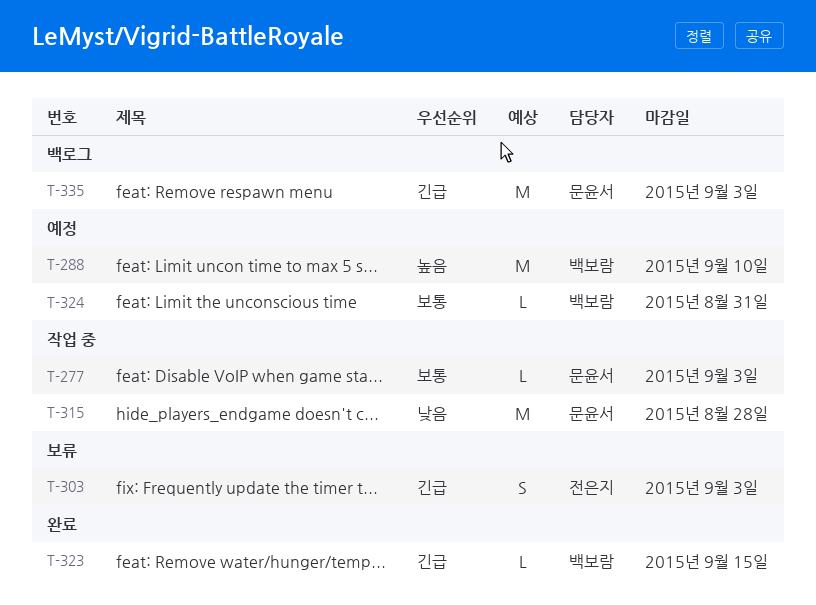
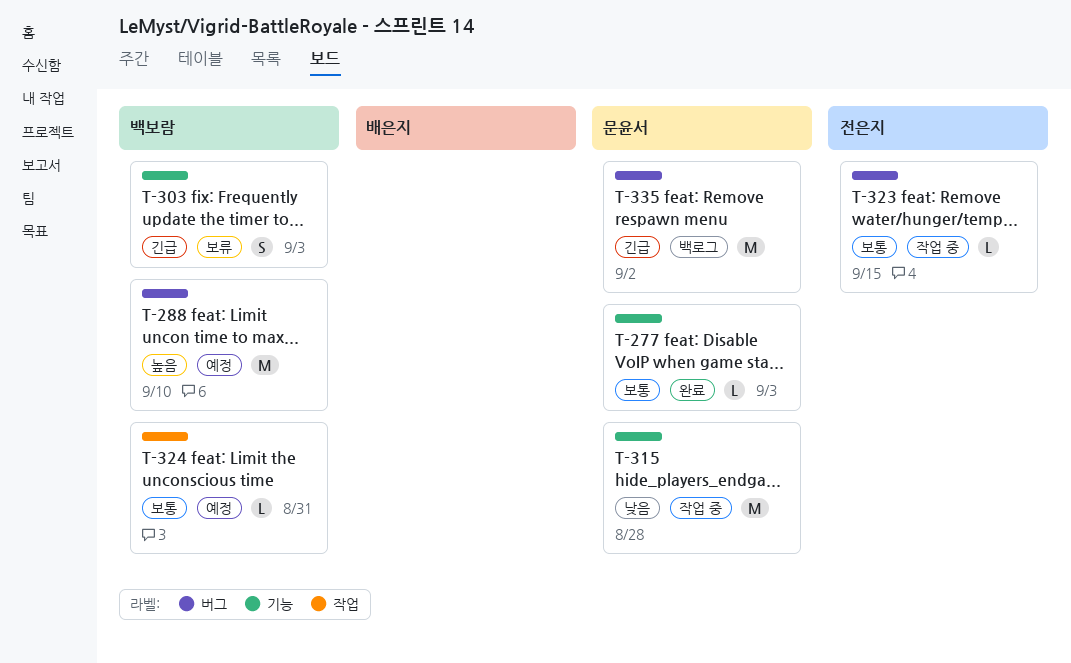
T-277, status: 작업 중 -> 완료
T-303, owner: 전은지 -> 백보람
T-323, status: 완료 -> 작업 중
T-323, owner: 백보람 -> 전은지
T-323, priority: 긴급 -> 보통
T-335, due: Sep 3 -> Sep 2

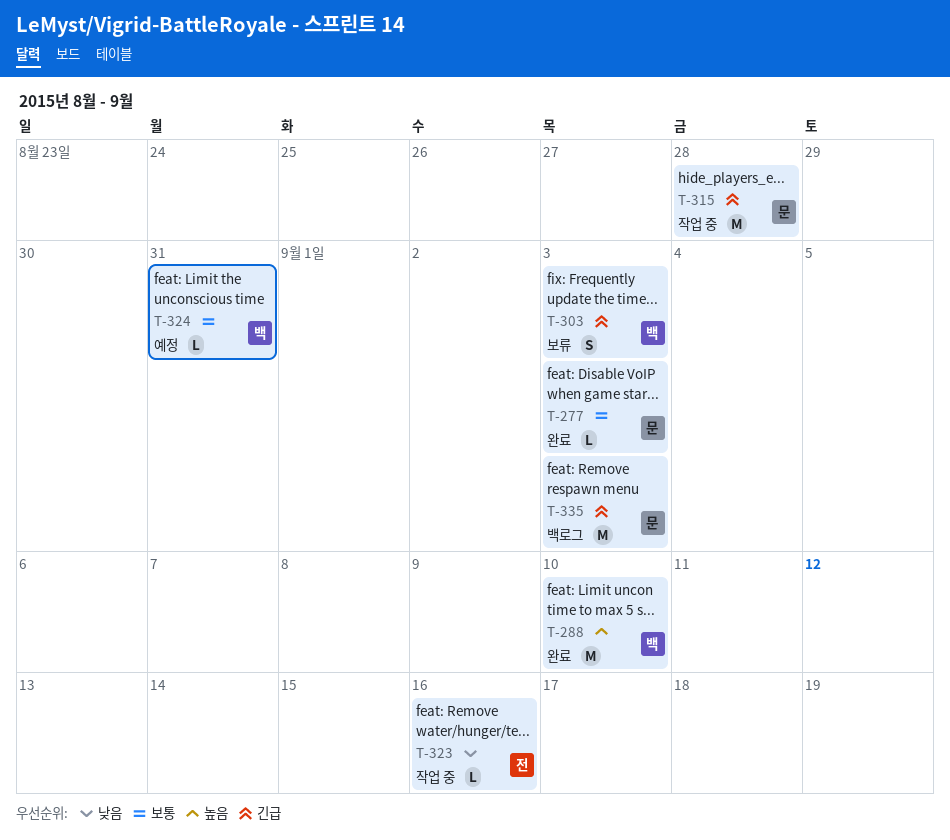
T-288, status: 예정 -> 완료
T-315, priority: 낮음 -> 긴급
T-323, priority: 보통 -> 낮음
T-323, due: Sep 15 -> Sep 16
T-335, due: Sep 2 -> Sep 3

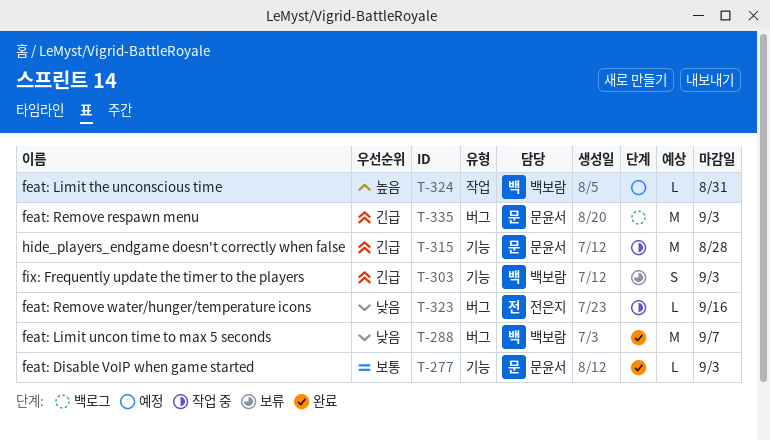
T-288, priority: 높음 -> 낮음
T-288, due: Sep 10 -> Sep 7
T-324, priority: 보통 -> 높음

